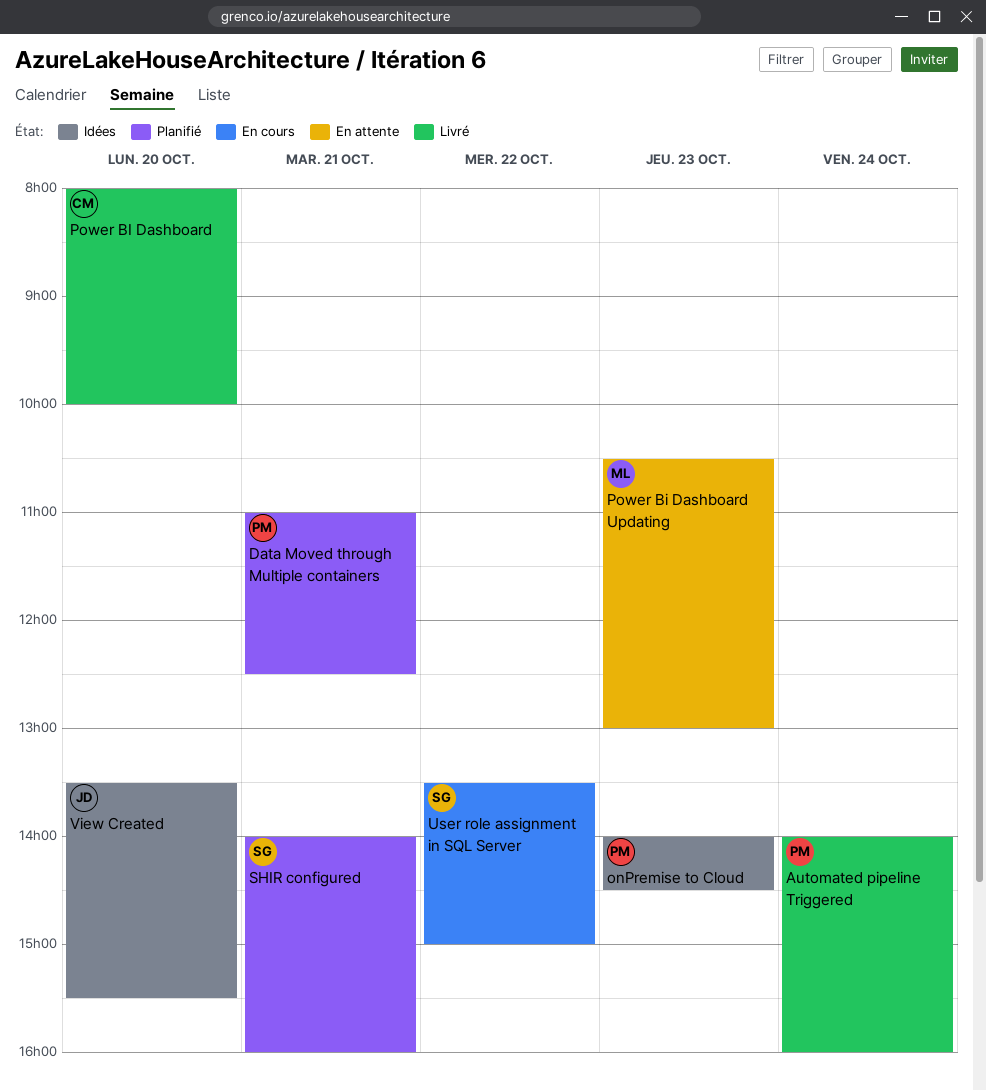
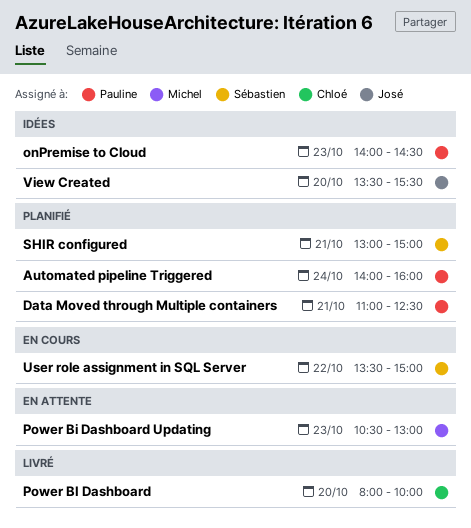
Automated pipeline Triggered, status: Livré -> Planifié
SHIR configured, begins: 14:00 -> 13:00
SHIR configured, ends: 16:00 -> 15:00

